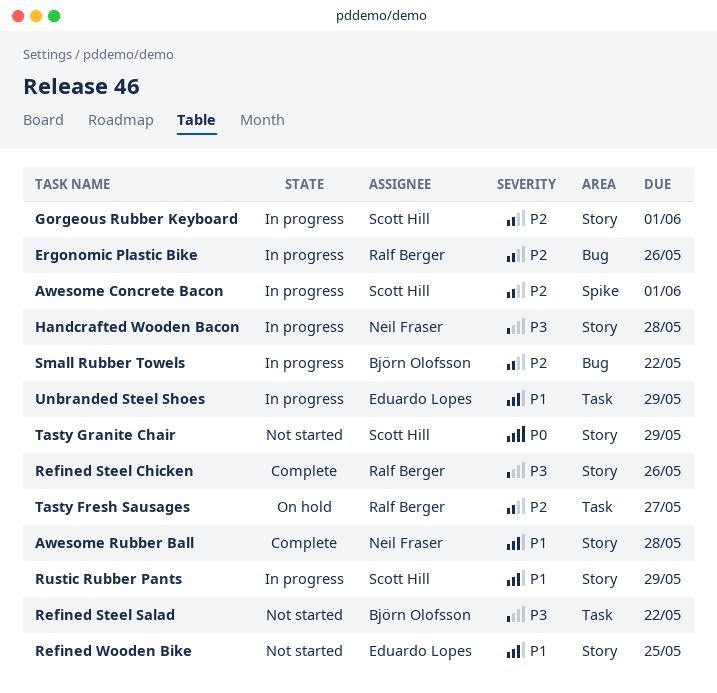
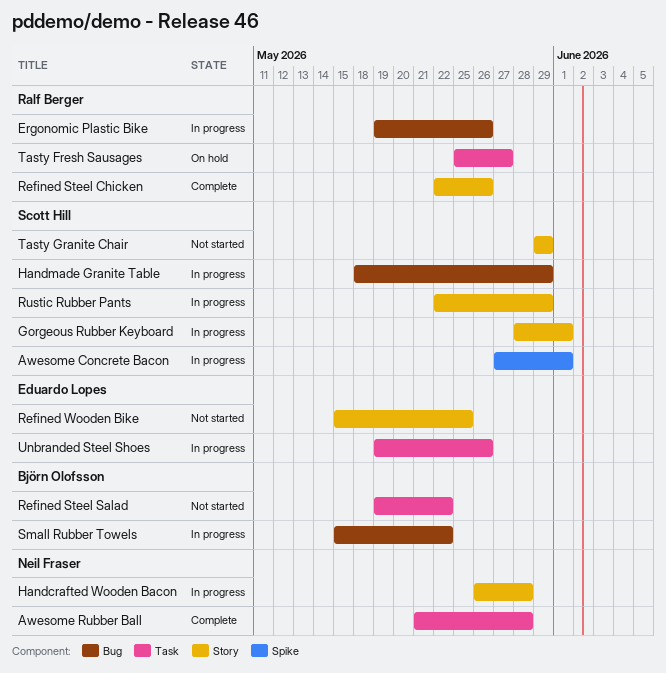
Awesome Rubber Ball, label: Story -> Task
Handmade Granite Table: none -> present
Unbranded Steel Shoes, due: May 29 -> May 26

